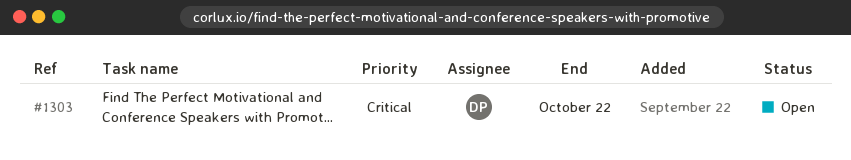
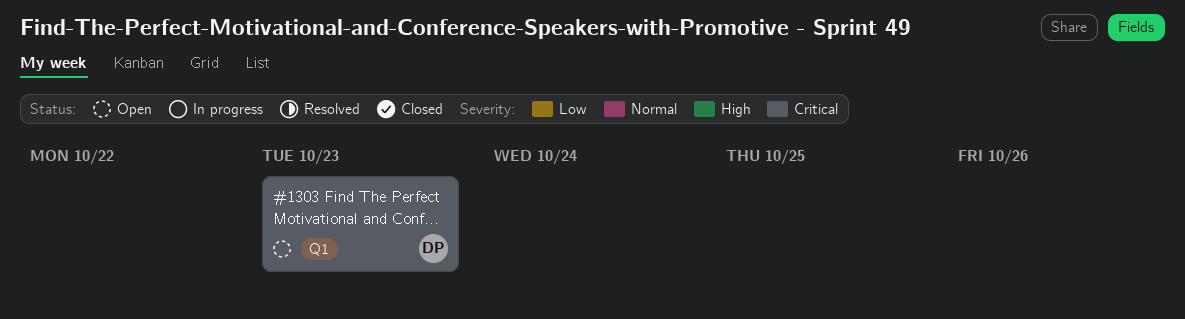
#1303, due: Oct 22 -> Oct 23

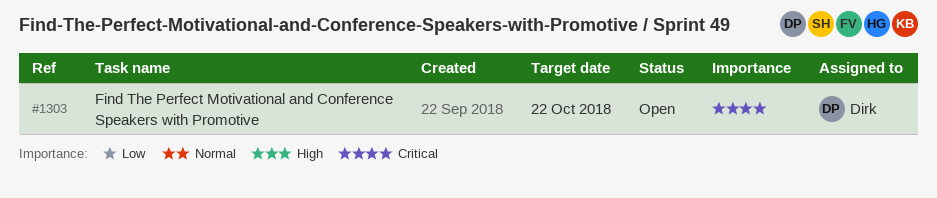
#1303, due: Oct 23 -> Oct 22

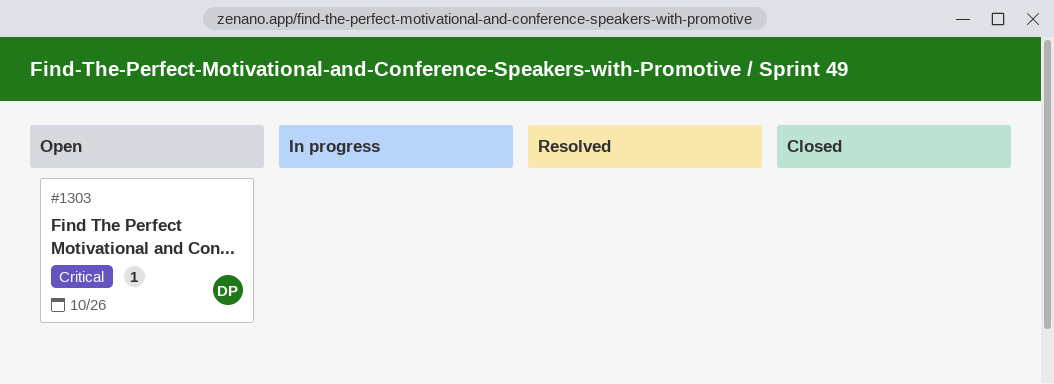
#1303, due: Oct 22 -> Oct 26

